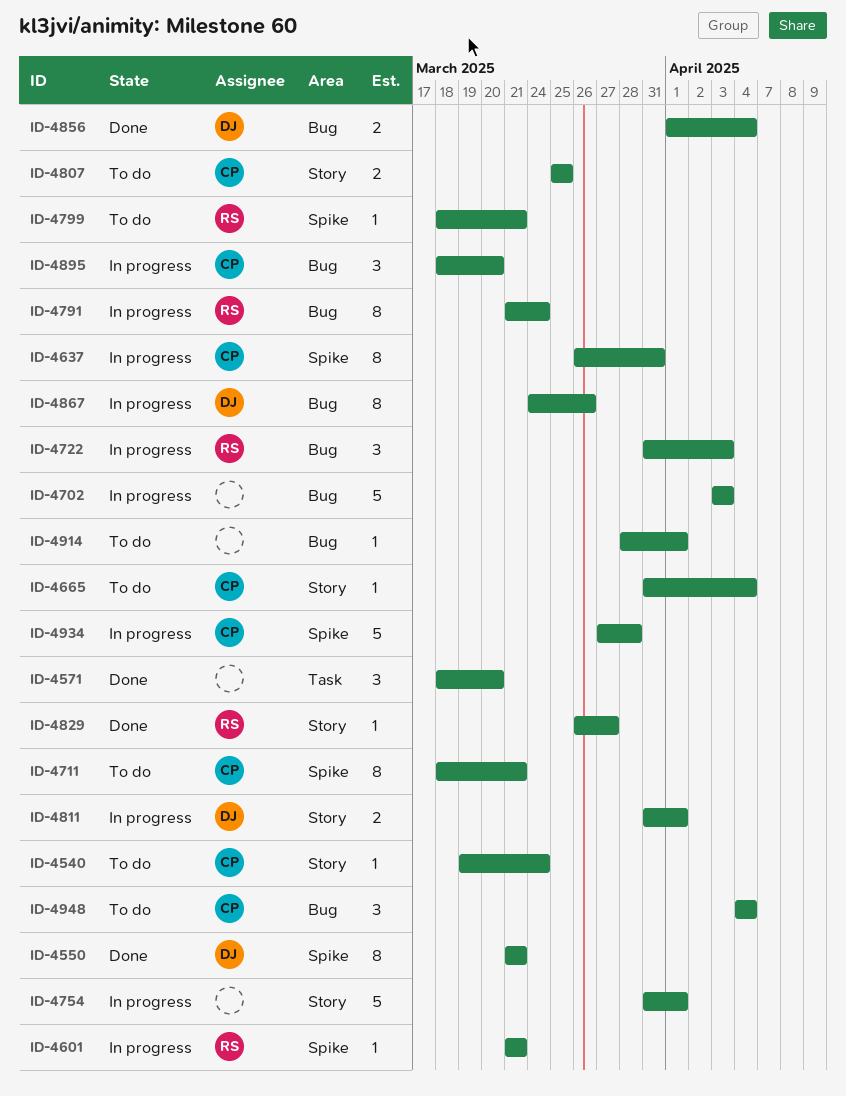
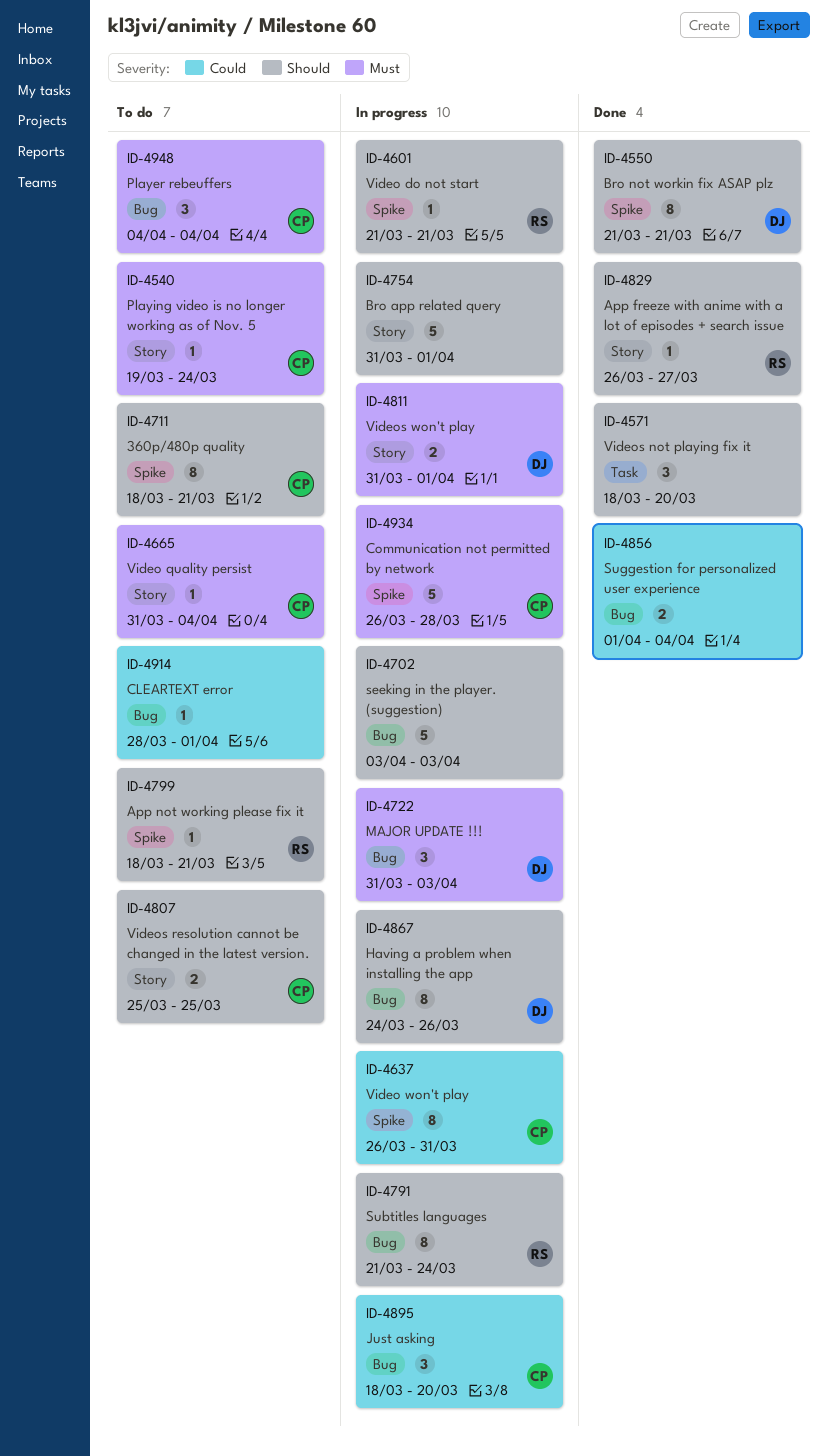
ID-4722, owner: RS -> DJ
ID-4856, owner: DJ -> none
ID-4934, start: Mar 27 -> Mar 26

